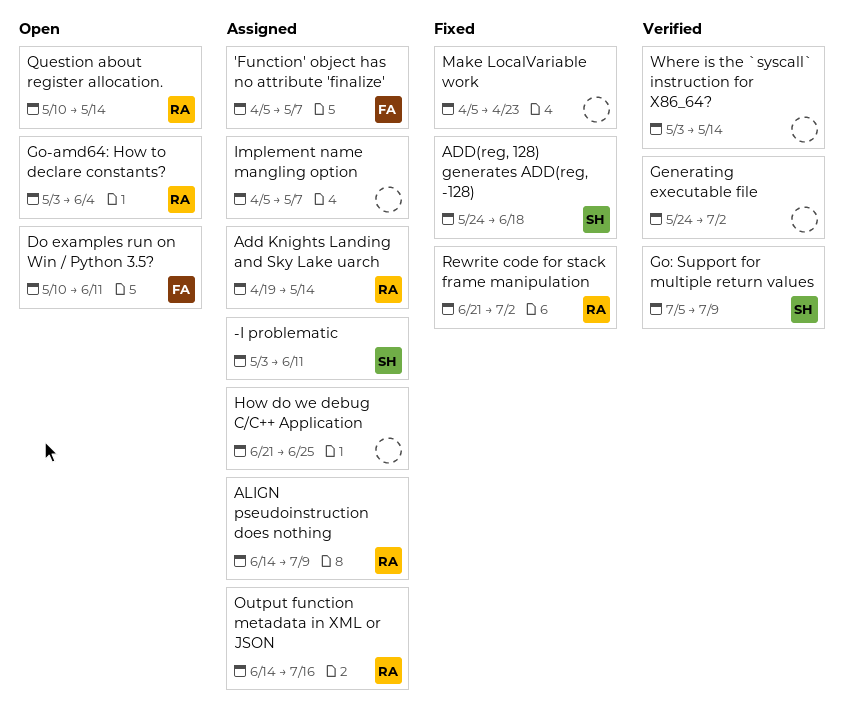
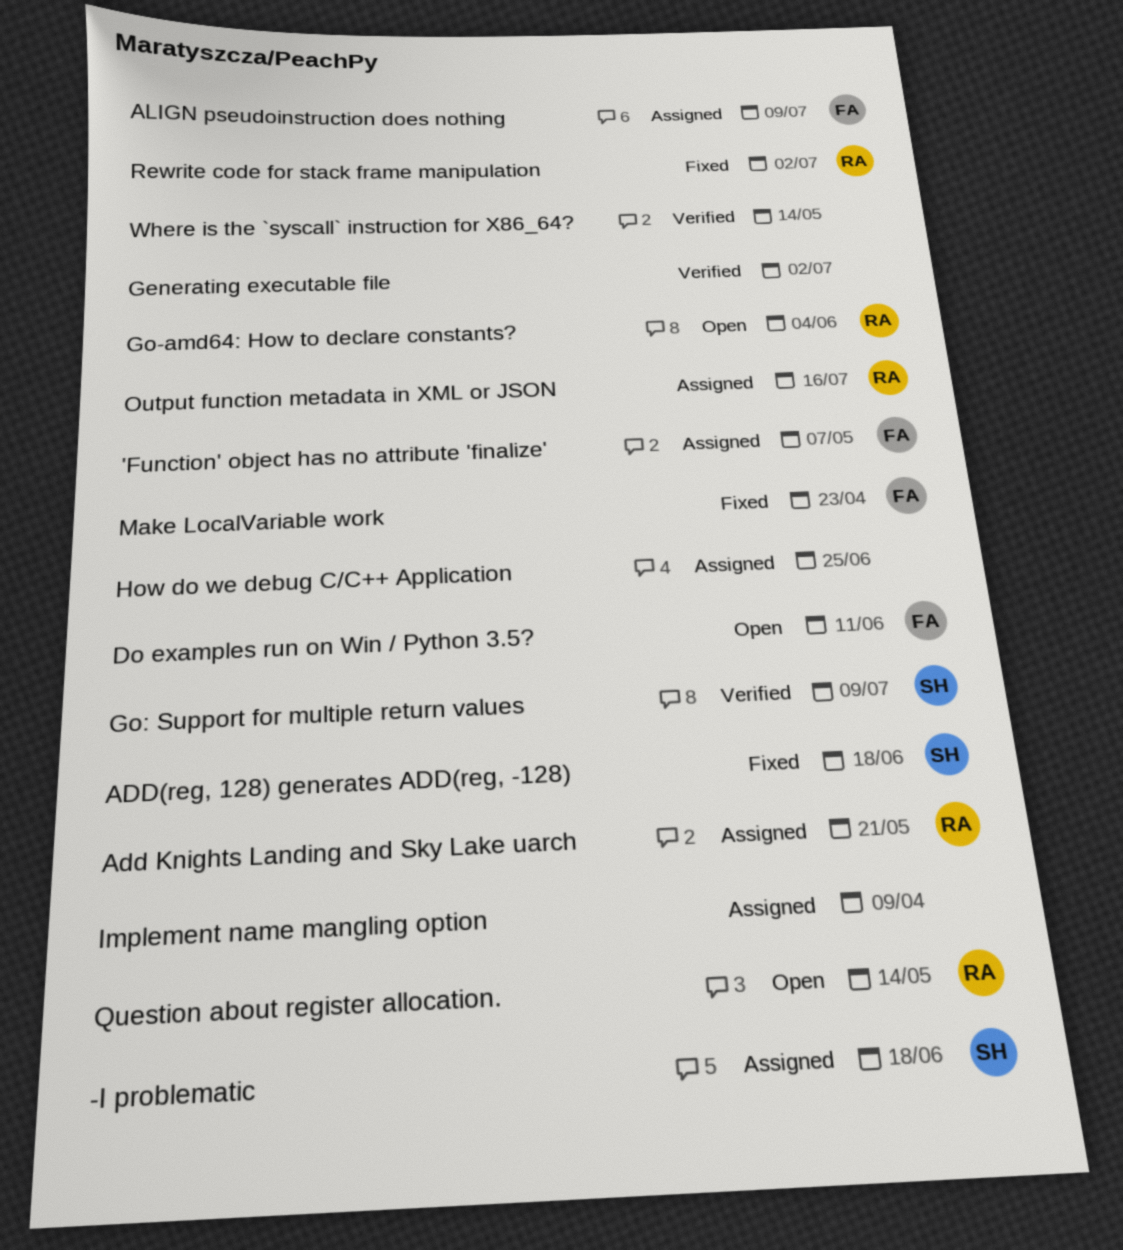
-I problematic, due: Jun 11 -> Jun 18
Add Knights Landing and Sky Lake uarch, due: May 14 -> May 21
ALIGN pseudoinstruction does nothing, owner: RA -> FA
Implement name mangling option, due: May 7 -> Apr 9
Make LocalVariable work, owner: none -> FA

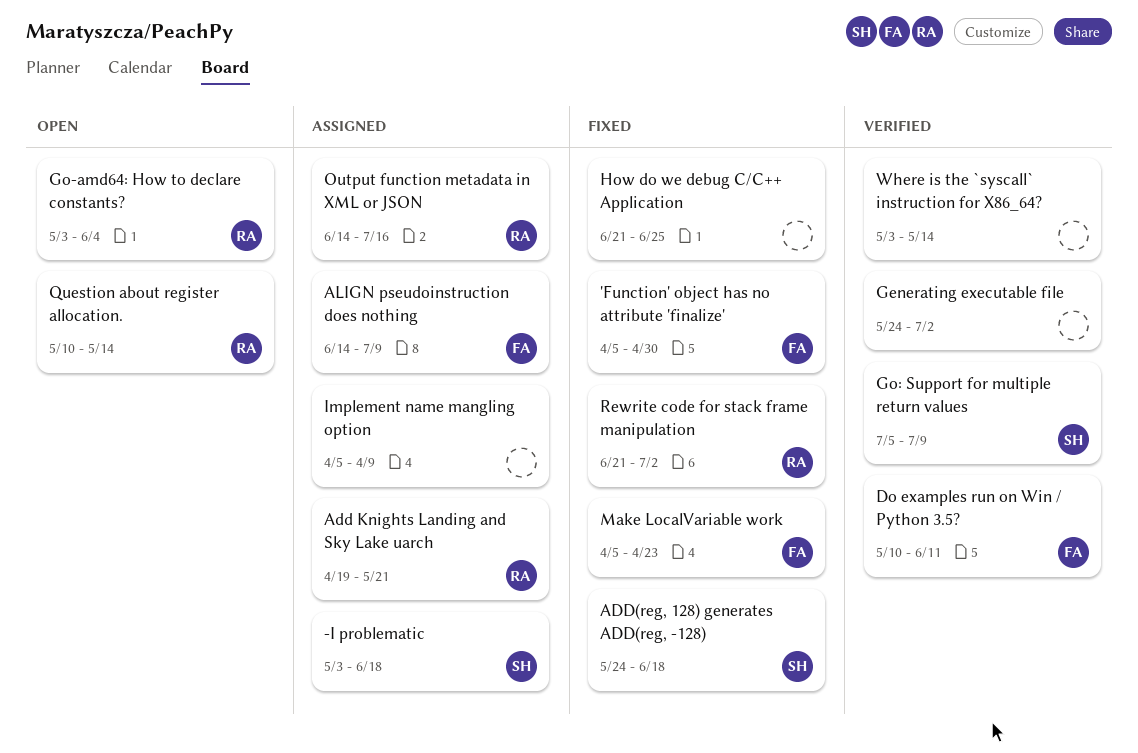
'Function' object has no attribute 'finalize', status: Assigned -> Fixed
'Function' object has no attribute 'finalize', due: May 7 -> Apr 30
Do examples run on Win / Python 3.5?, status: Open -> Verified
How do we debug C/C++ Application, status: Assigned -> Fixed

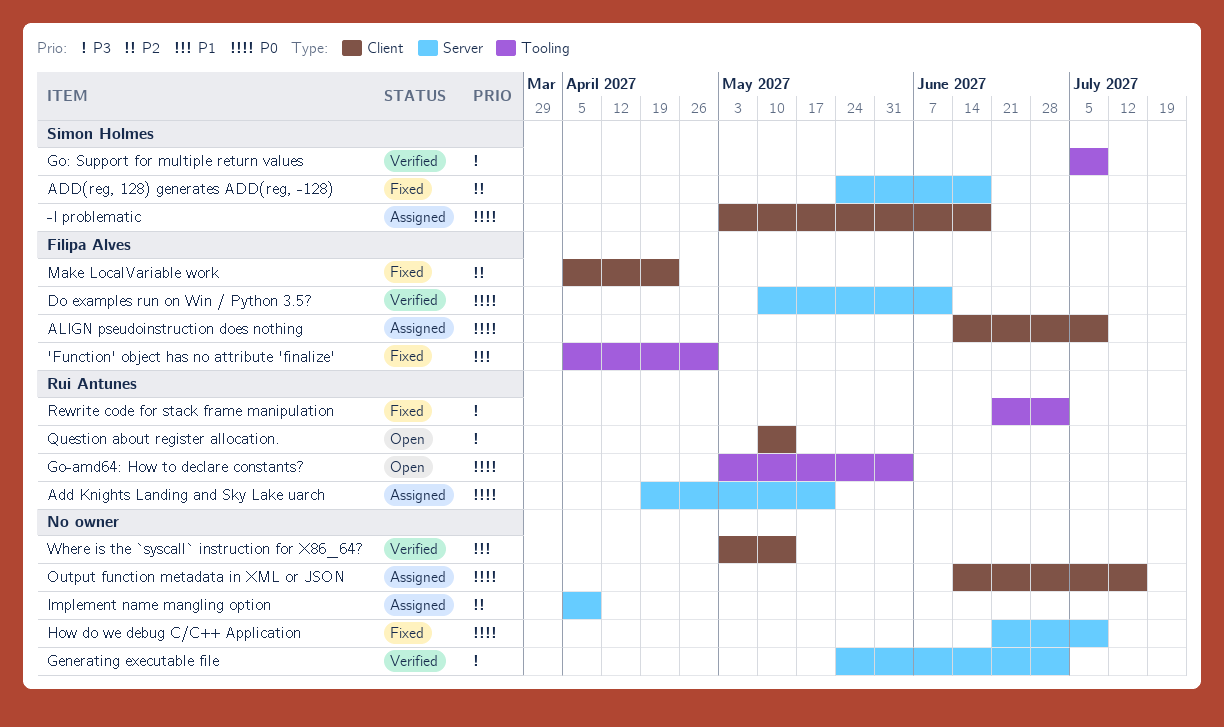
How do we debug C/C++ Application, due: Jun 25 -> Jul 9
Output function metadata in XML or JSON, owner: Rui Antunes -> none

